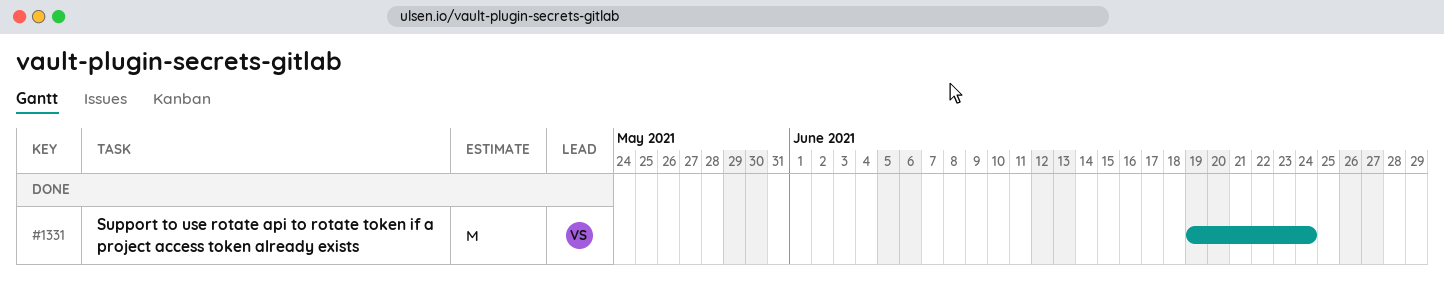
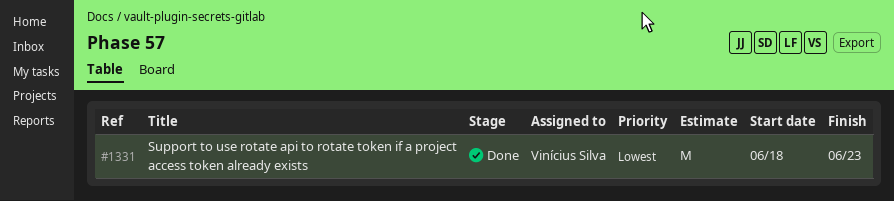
#1331, start: Jun 19 -> Jun 18
#1331, due: Jun 24 -> Jun 23

